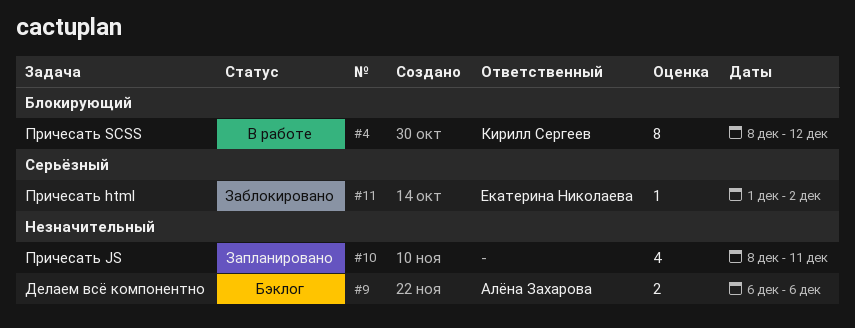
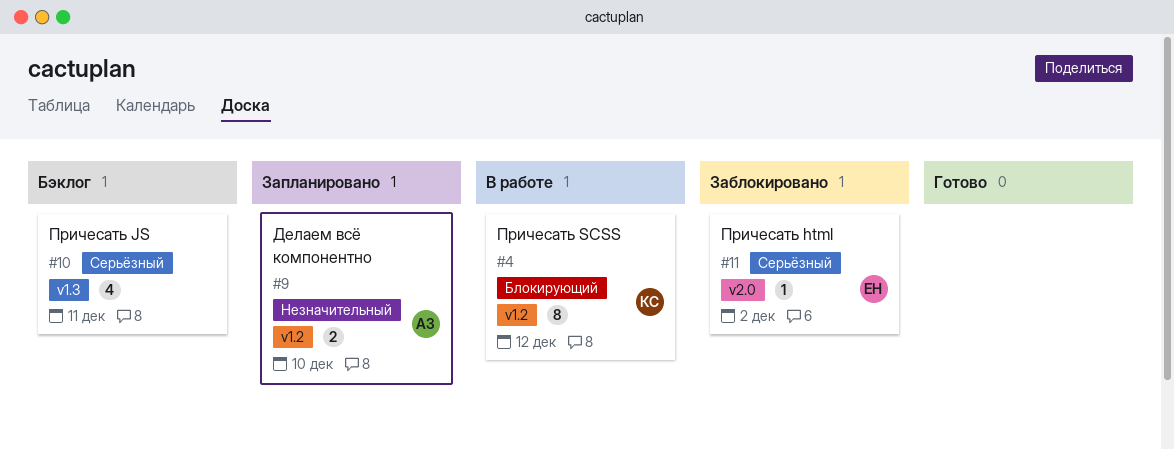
#9, status: Бэклог -> Запланировано
#9, due: Dec 6 -> Dec 10
#10, status: Запланировано -> Бэклог
#10, priority: Незначительный -> Серьёзный

